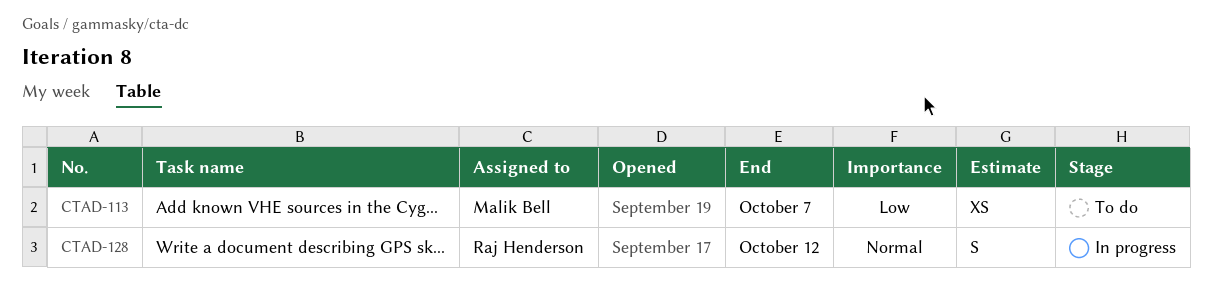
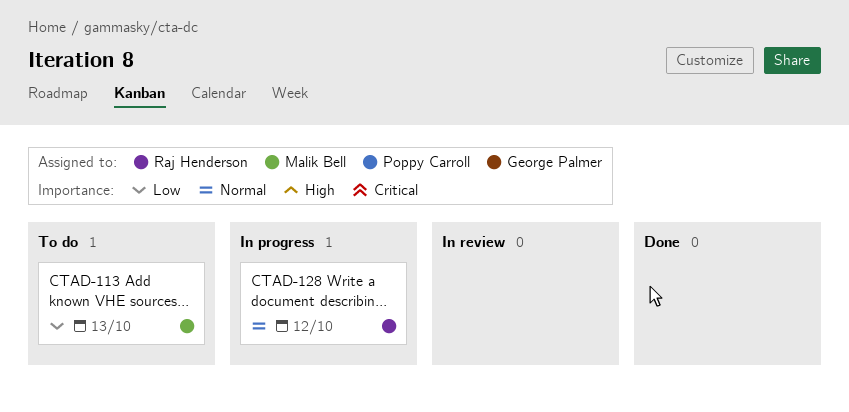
CTAD-113, due: Oct 7 -> Oct 13

